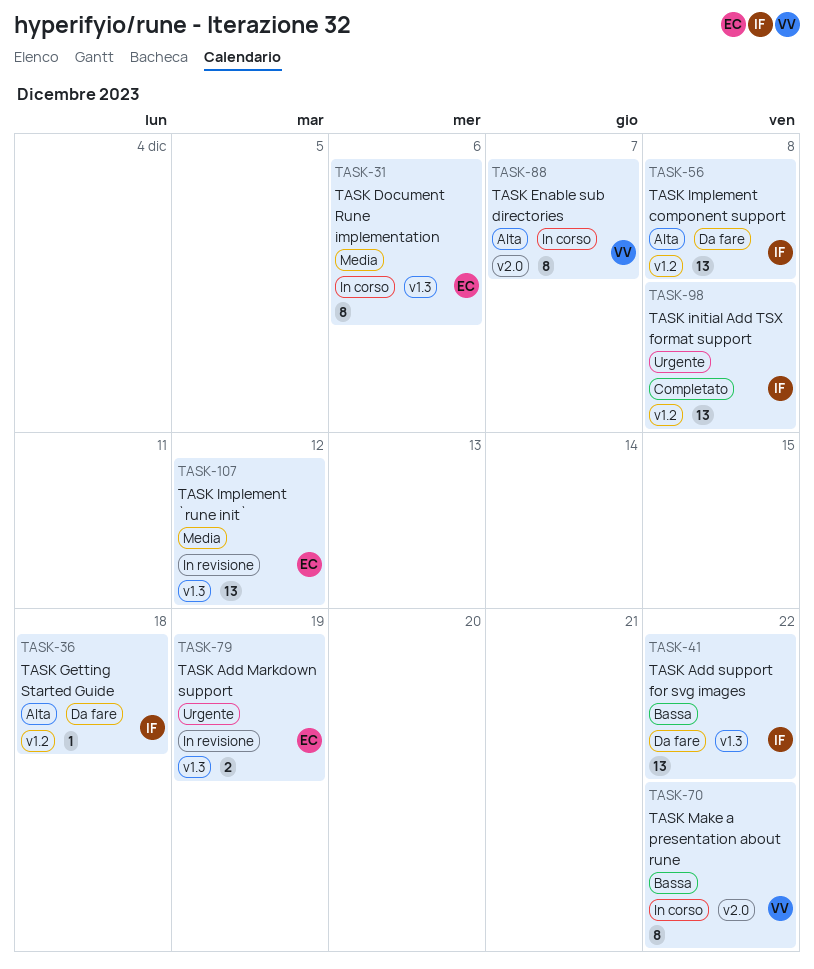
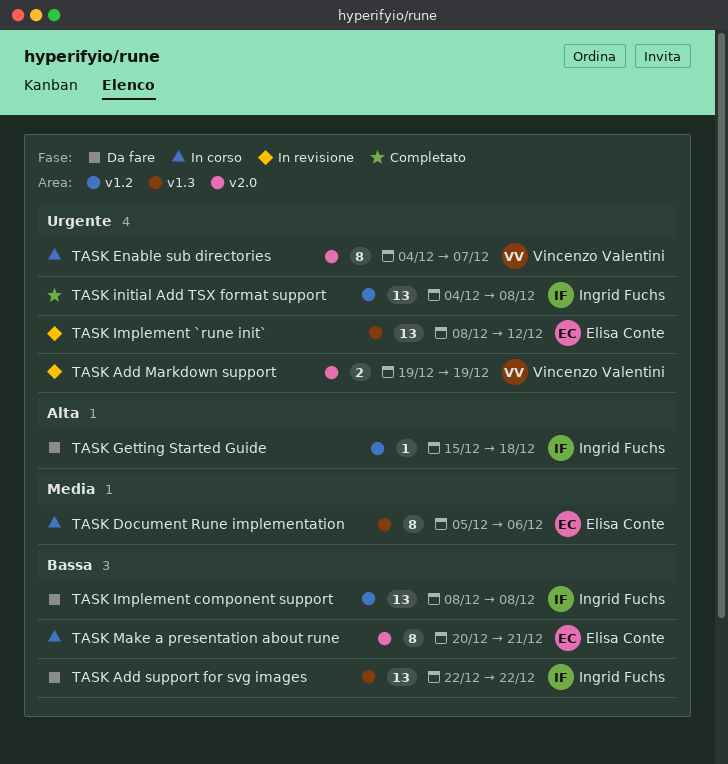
TASK Add Markdown support, owner: Elisa Conte -> Vincenzo Valentini
TASK Add Markdown support, label: v1.3 -> v2.0
TASK Enable sub directories, priority: Alta -> Urgente
TASK Implement `rune init`, priority: Media -> Urgente
TASK Implement component support, priority: Alta -> Bassa
TASK Make a presentation about rune, owner: Vincenzo Valentini -> Elisa Conte
TASK Make a presentation about rune, due: Dec 22 -> Dec 21

